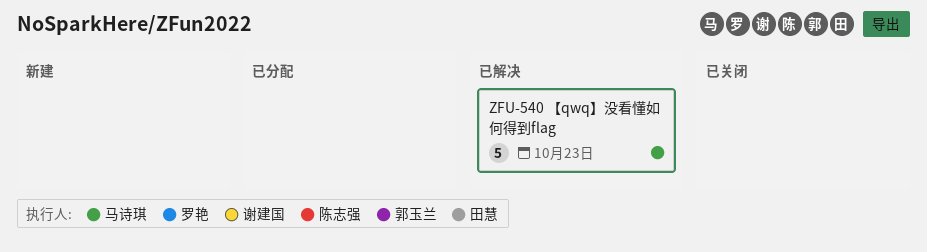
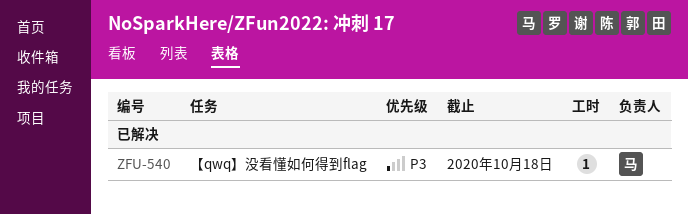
ZFU-540, estimate: 5 -> 1
ZFU-540, due: Oct 23 -> Oct 18

